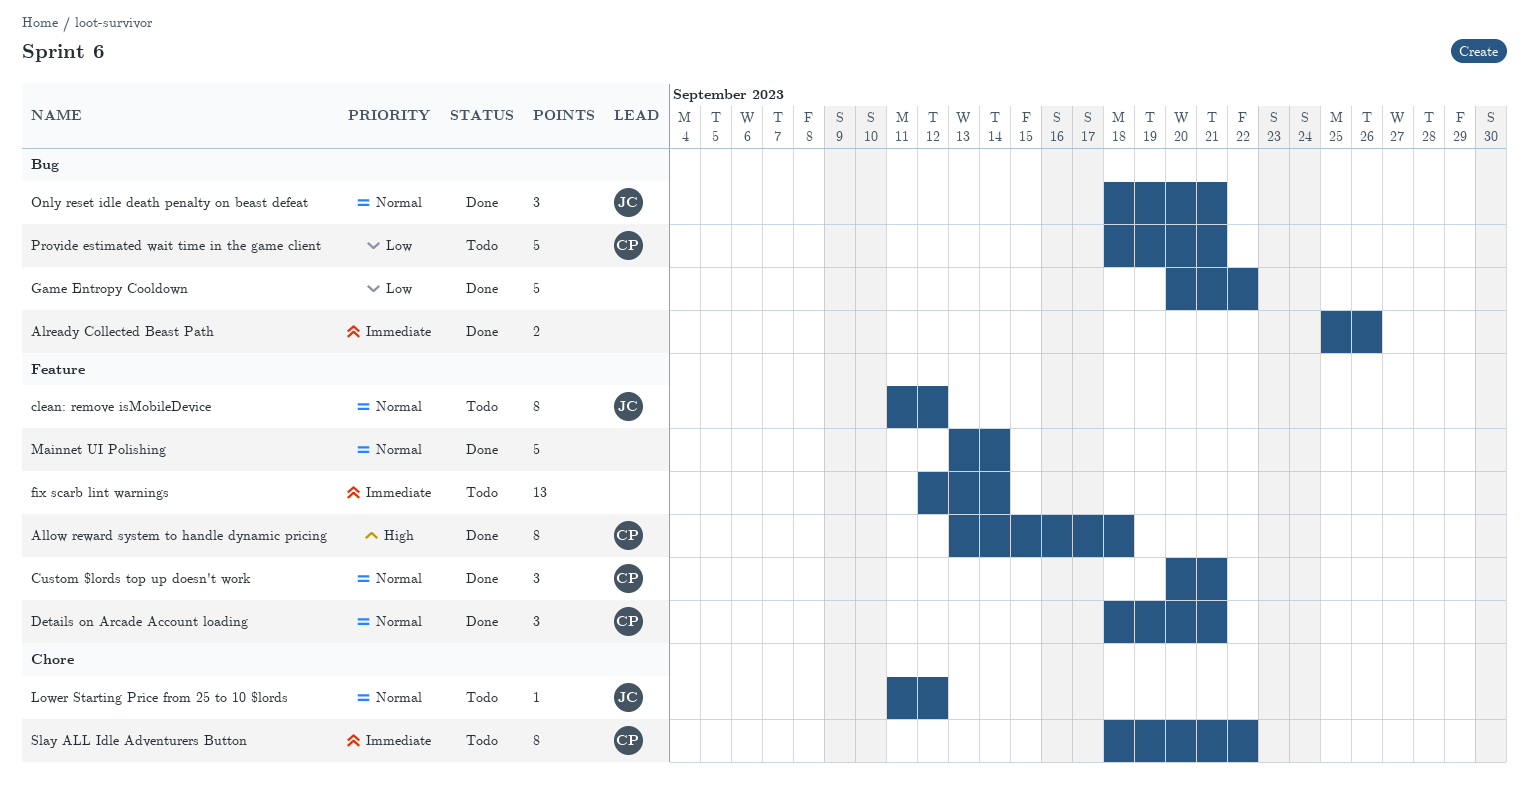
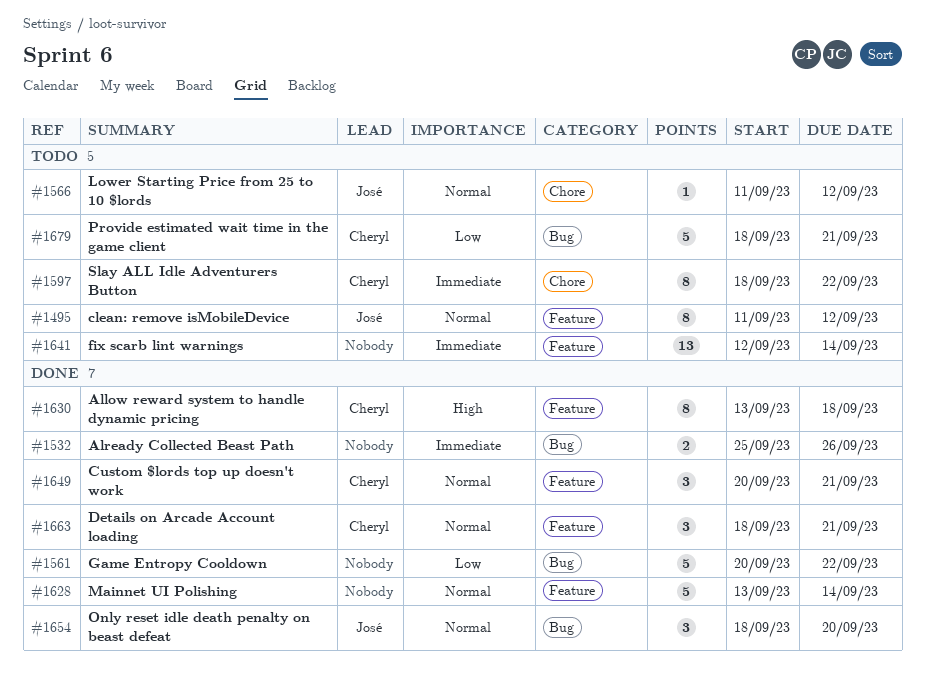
Only reset idle death penalty on beast defeat, due: Sep 21 -> Sep 20

